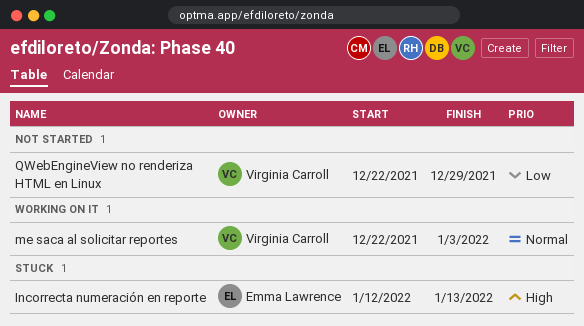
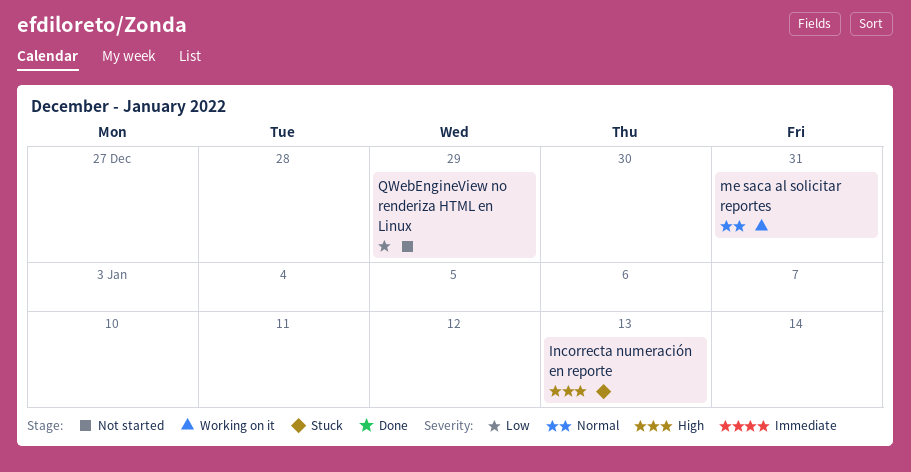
me saca al solicitar reportes, due: Jan 3 -> Dec 31

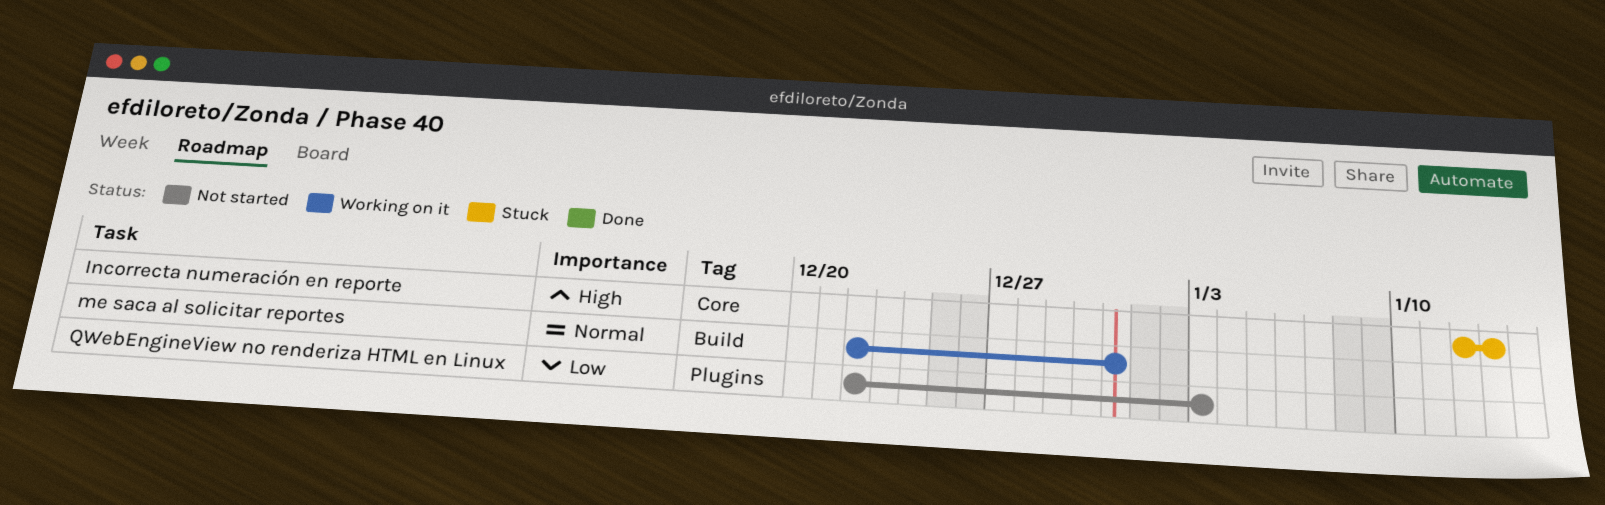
QWebEngineView no renderiza HTML en Linux, due: Dec 29 -> Jan 3

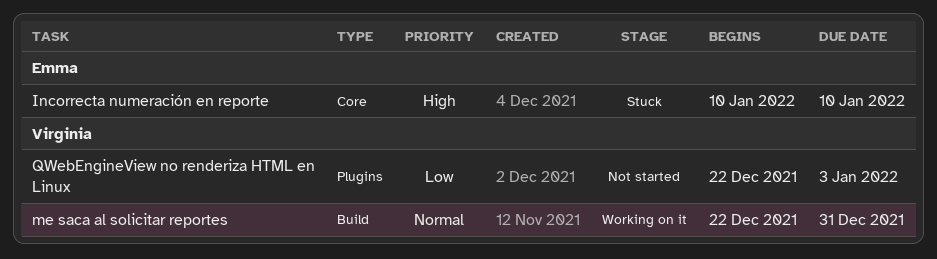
Incorrecta numeración en reporte, start: Jan 12 -> Jan 10
Incorrecta numeración en reporte, due: Jan 13 -> Jan 10

